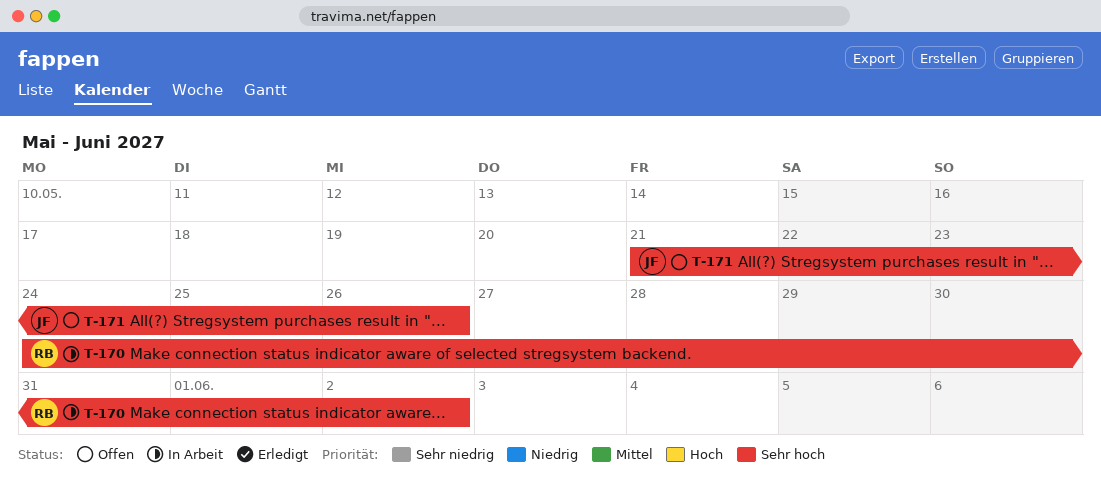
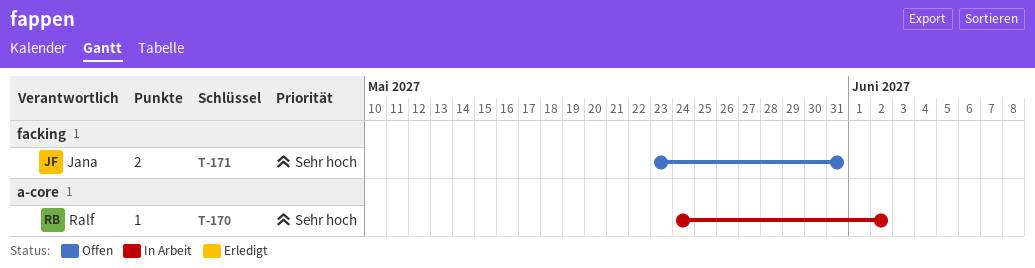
T-171, start: May 21 -> May 23
T-171, due: May 26 -> May 31

